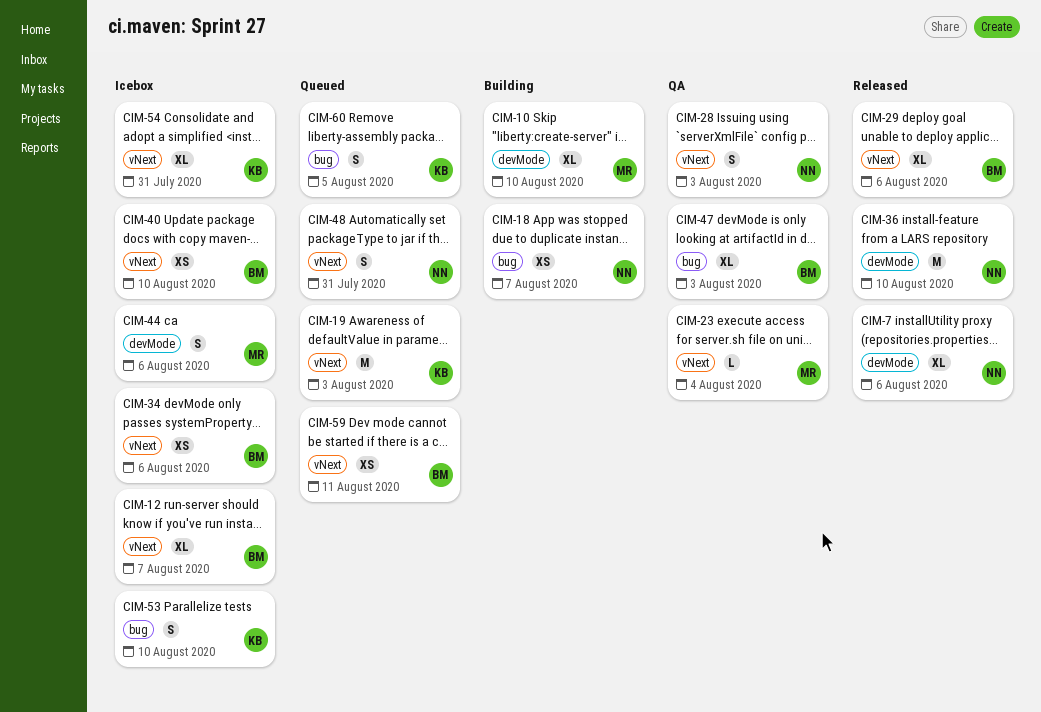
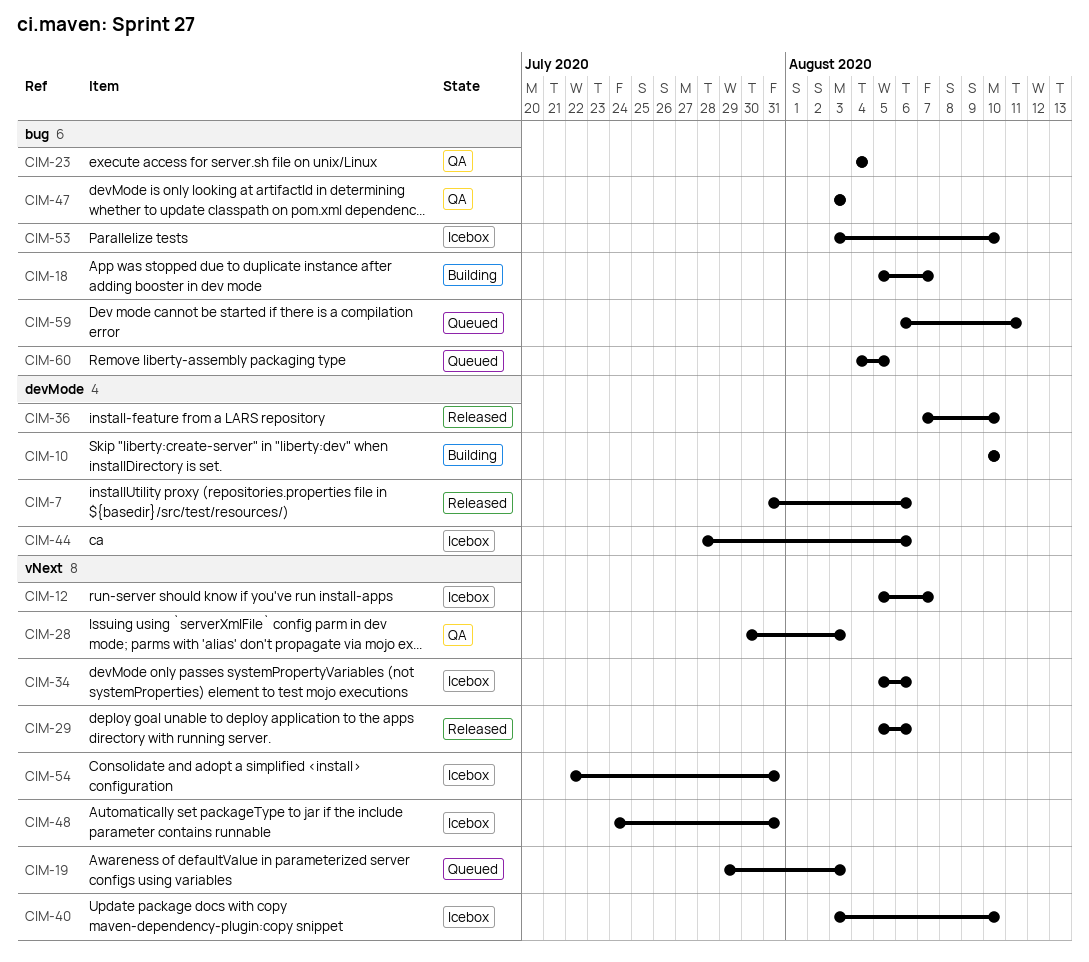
CIM-23, label: vNext -> bug
CIM-48, status: Queued -> Icebox
CIM-59, label: vNext -> bug

